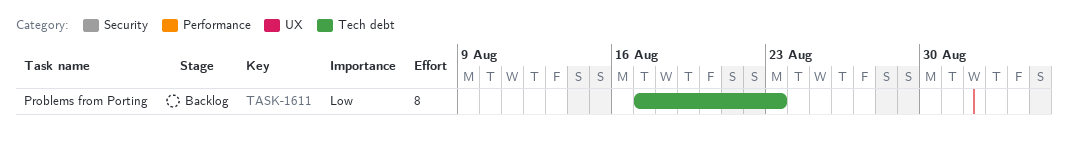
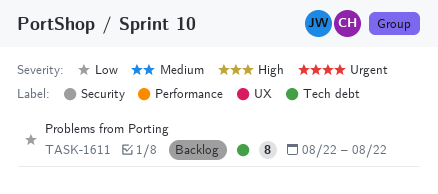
TASK-1611, start: Aug 17 -> Aug 22
TASK-1611, due: Aug 23 -> Aug 22

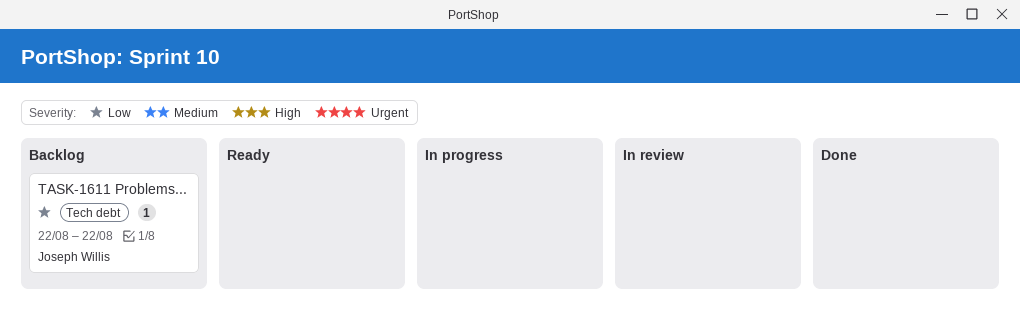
TASK-1611, estimate: 8 -> 1

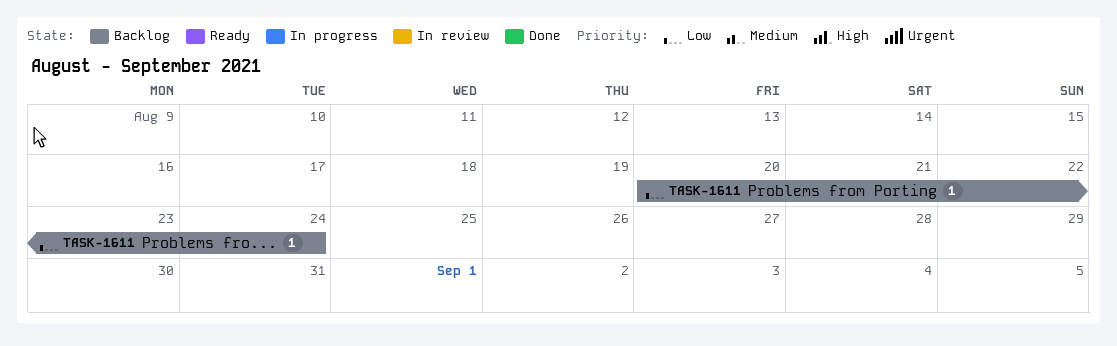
TASK-1611, start: Aug 22 -> Aug 20
TASK-1611, due: Aug 22 -> Aug 24

